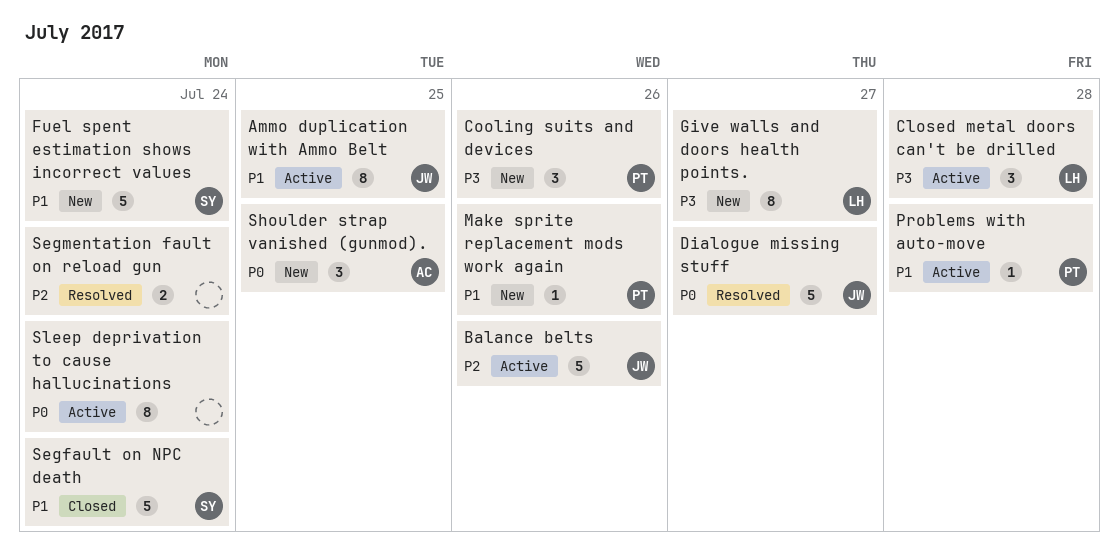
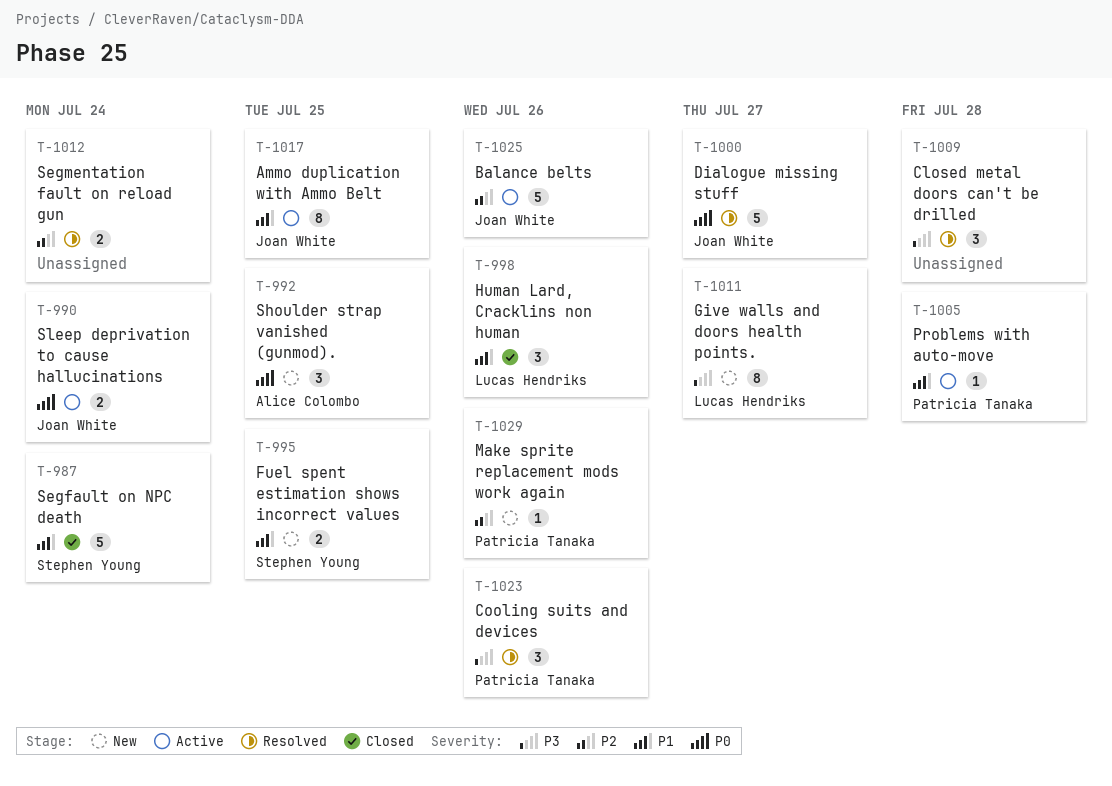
Closed metal doors can't be drilled, status: Active -> Resolved
Closed metal doors can't be drilled, owner: Lucas Hendriks -> none
Cooling suits and devices, status: New -> Resolved
Fuel spent estimation shows incorrect values, estimate: 5 -> 2
Fuel spent estimation shows incorrect values, due: Jul 24 -> Jul 25
Human Lard, Cracklins non human: none -> present
Make sprite replacement mods work again, priority: P1 -> P2
Sleep deprivation to cause hallucinations, owner: none -> Joan White
Sleep deprivation to cause hallucinations, estimate: 8 -> 2

